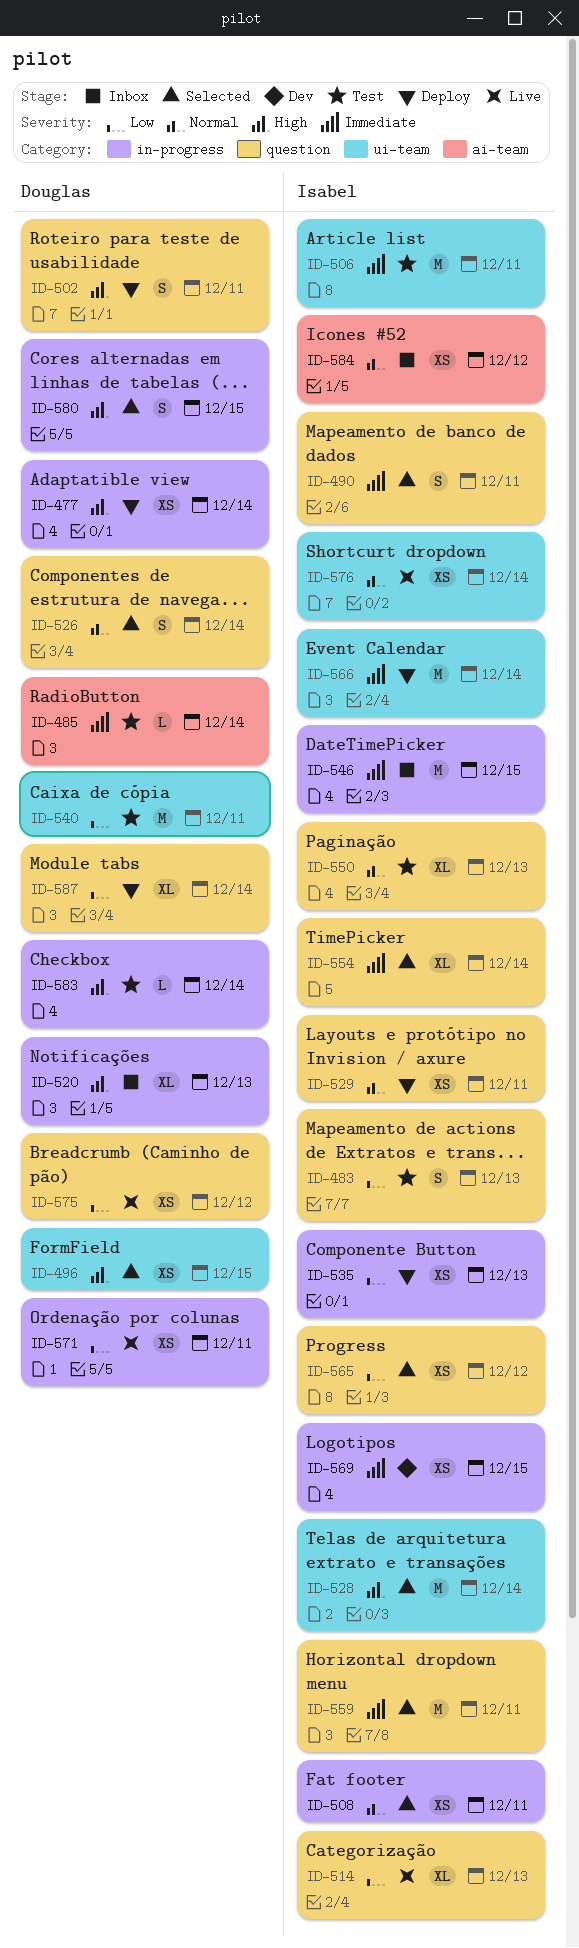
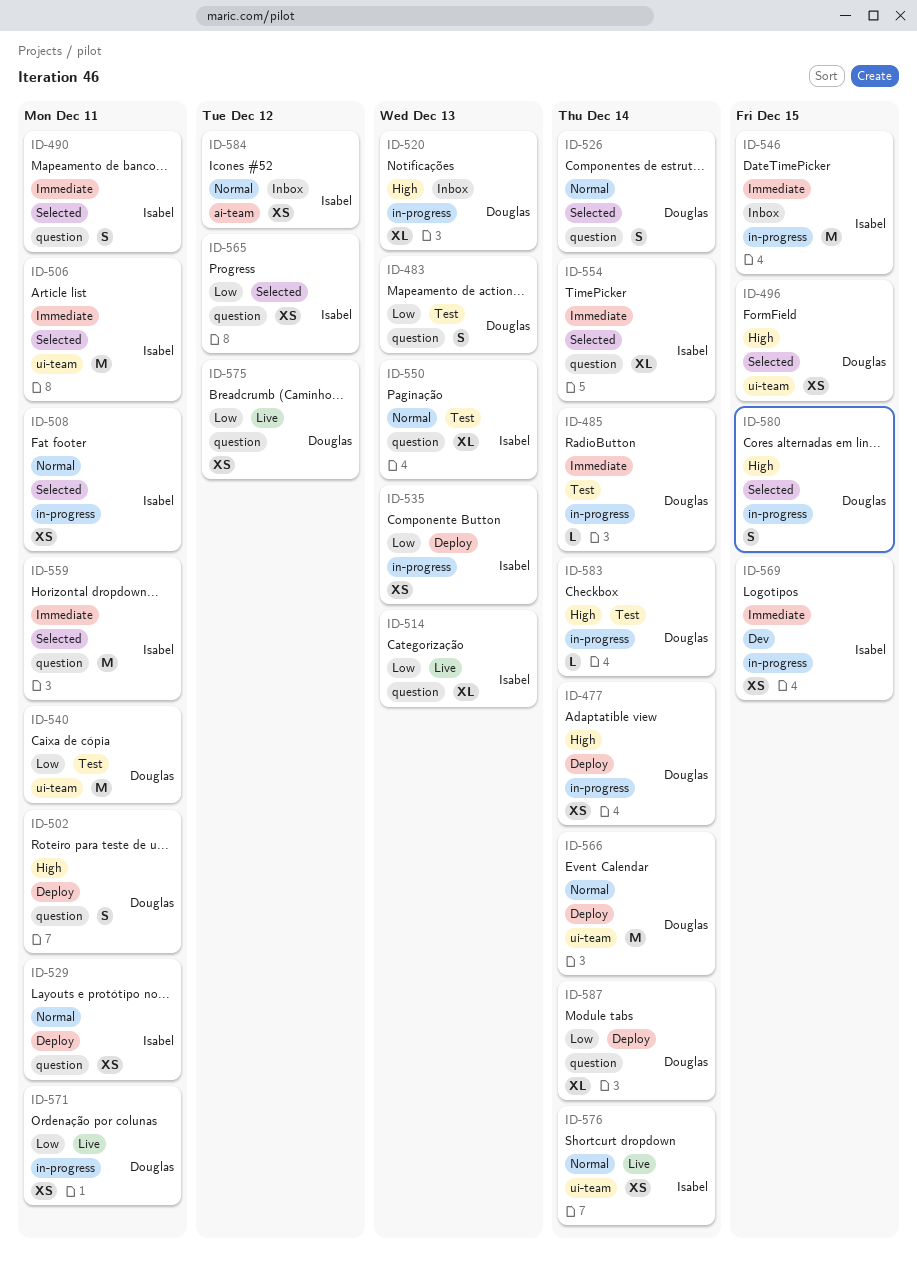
ID-483, owner: Isabel -> Douglas
ID-485, label: ai-team -> in-progress
ID-506, status: Test -> Selected
ID-528: present -> none
ID-566, owner: Isabel -> Douglas
ID-566, priority: Immediate -> Normal

